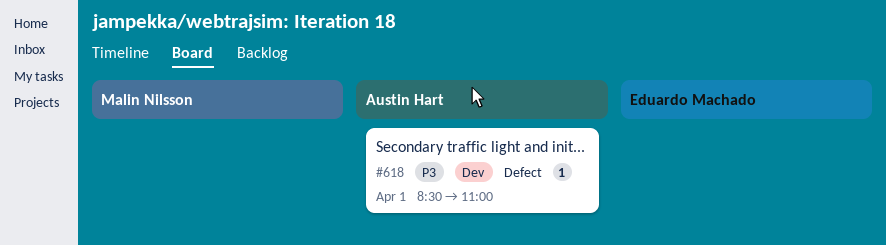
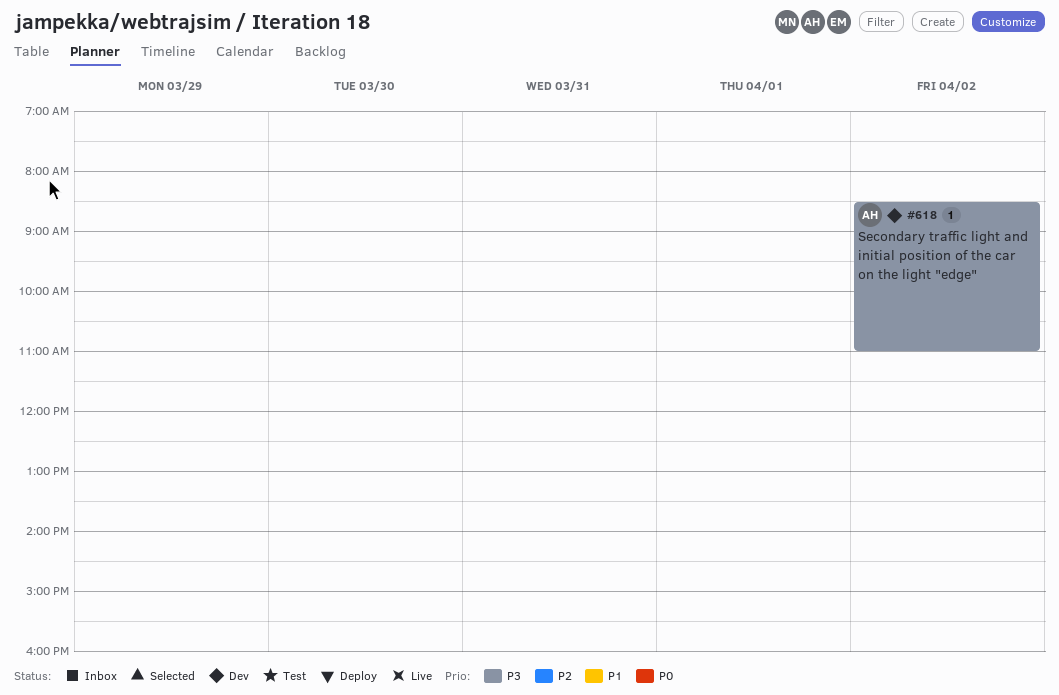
#618, day: Apr 1 -> Apr 2

